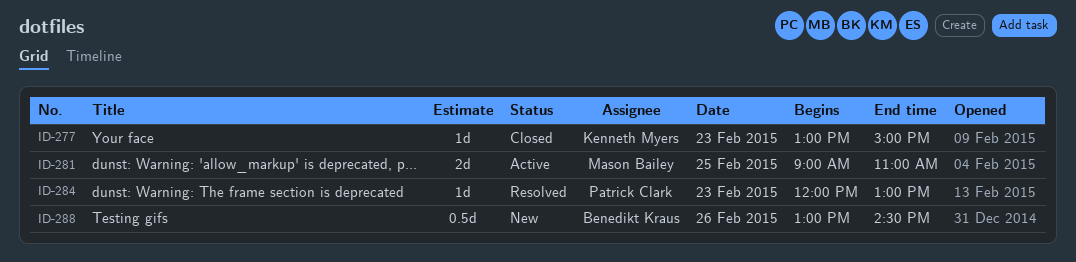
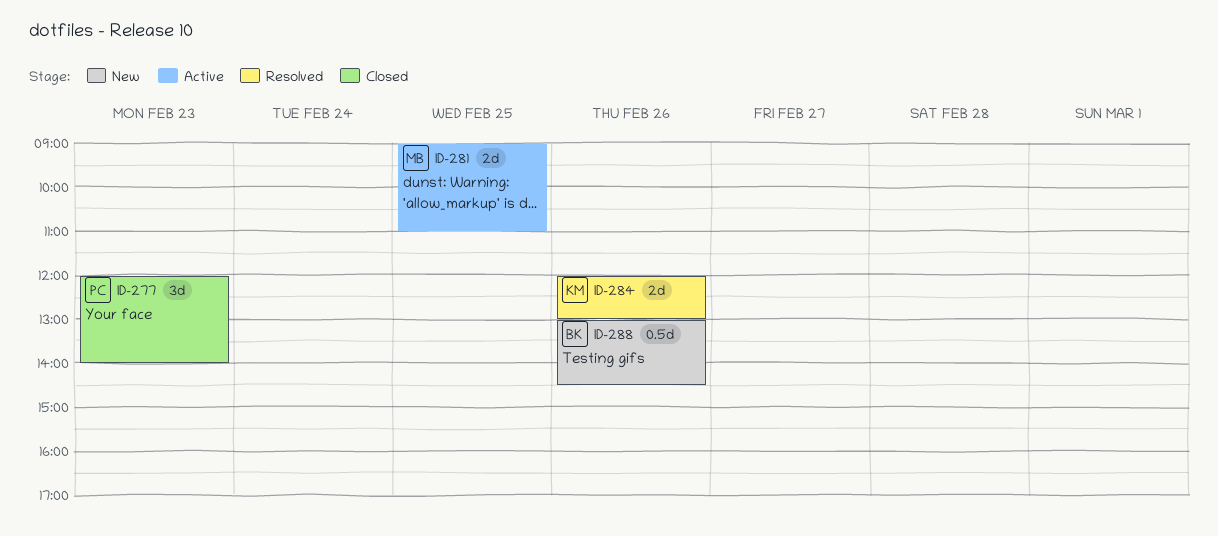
ID-277, owner: Kenneth Myers -> Patrick Clark
ID-277, estimate: 1d -> 3d
ID-277, begins: 13:00 -> 12:00
ID-277, ends: 15:00 -> 14:00
ID-284, owner: Patrick Clark -> Kenneth Myers
ID-284, estimate: 1d -> 2d
ID-284, day: Feb 23 -> Feb 26

